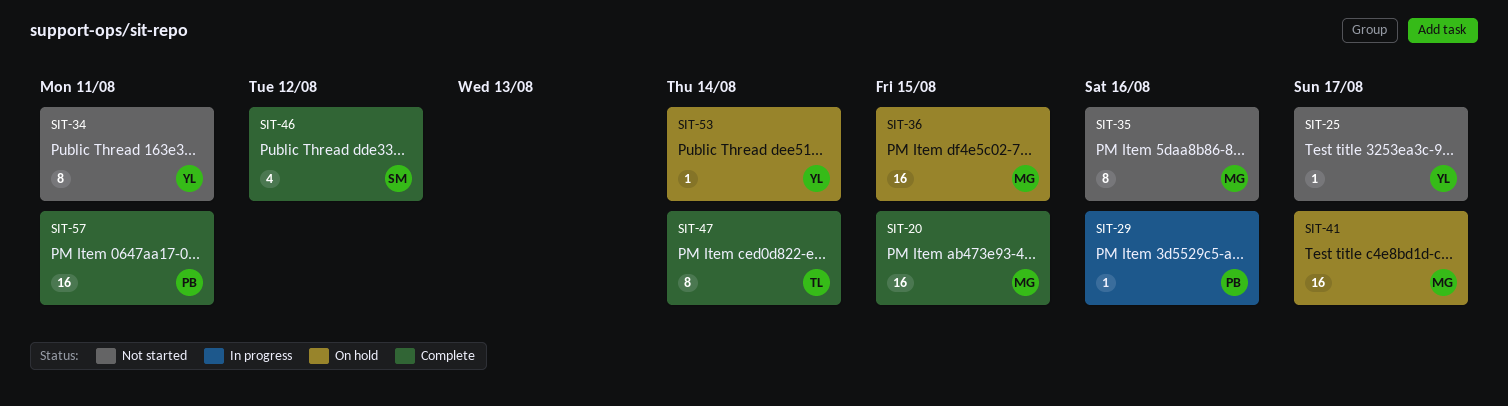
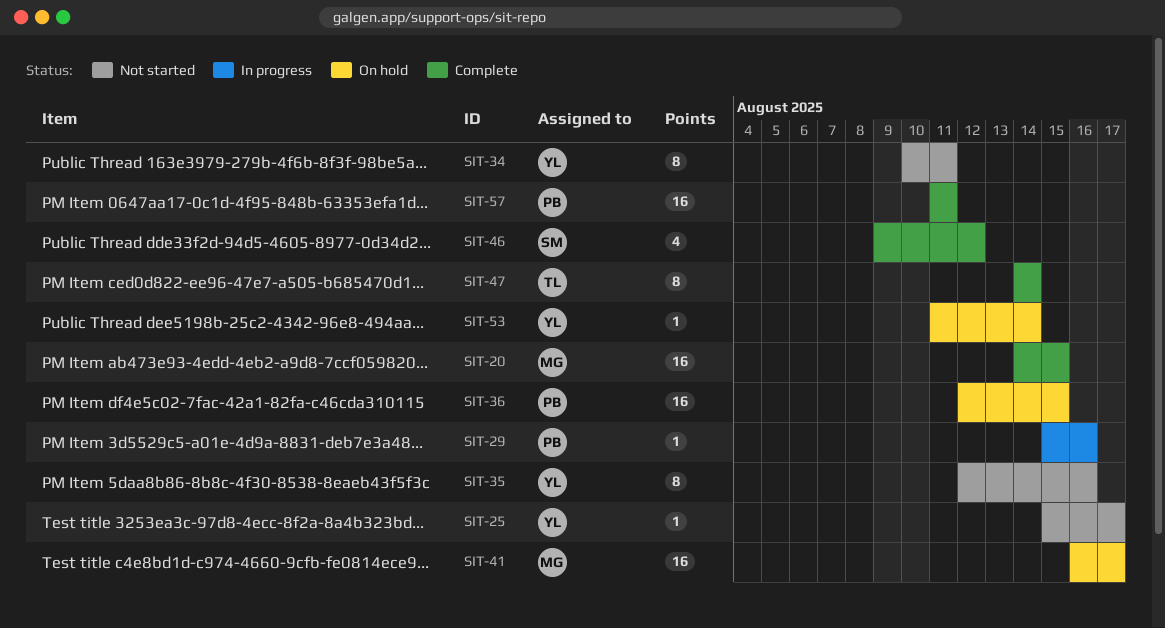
SIT-35, owner: MG -> YL
SIT-36, owner: MG -> PB

